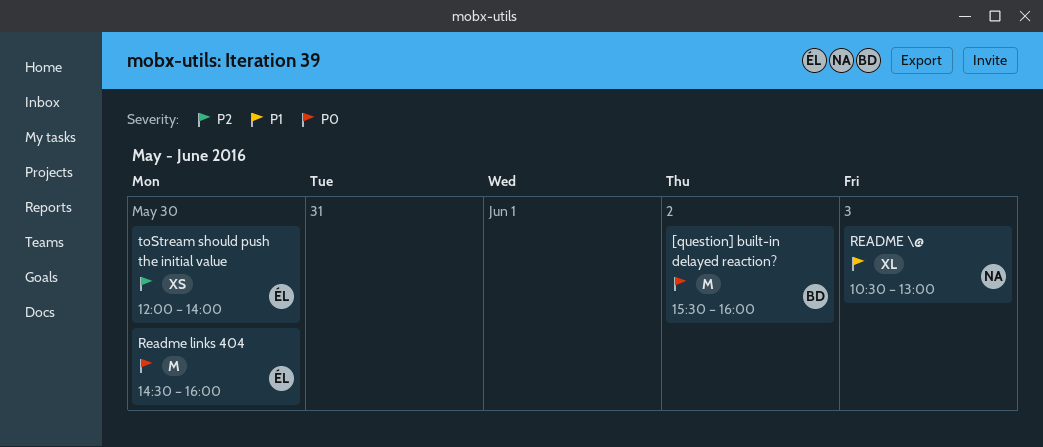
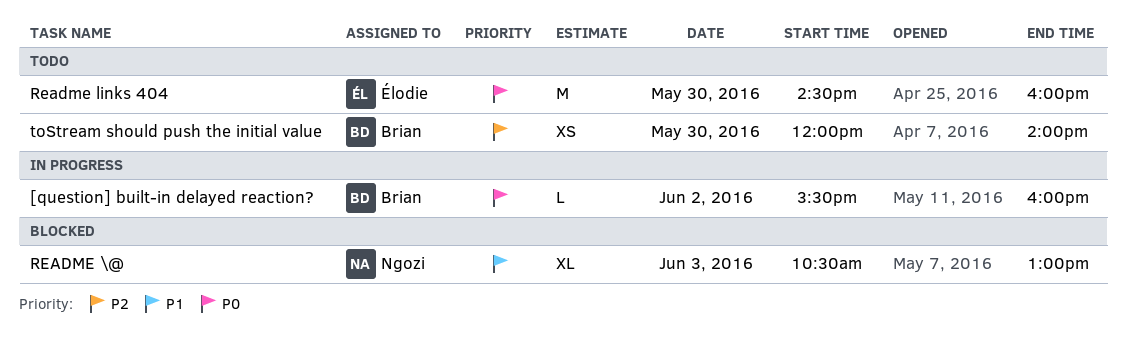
[question] built-in delayed reaction?, estimate: M -> L
toStream should push the initial value, owner: Élodie -> Brian

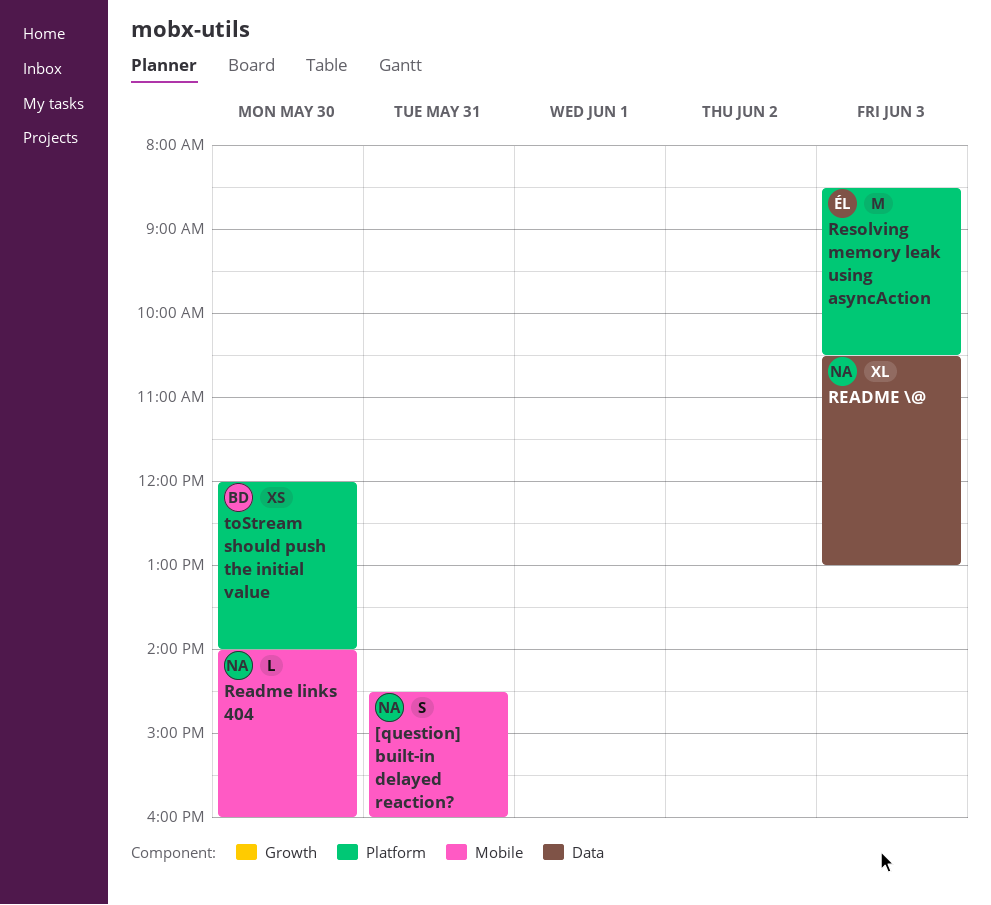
[question] built-in delayed reaction?, owner: Brian -> Ngozi
[question] built-in delayed reaction?, estimate: L -> S
[question] built-in delayed reaction?, day: Jun 2 -> May 31
[question] built-in delayed reaction?, begins: 15:30 -> 14:30
Readme links 404, owner: Élodie -> Ngozi
Readme links 404, estimate: M -> L
Readme links 404, begins: 14:30 -> 14:00
Resolving memory leak using asyncAction: none -> present

